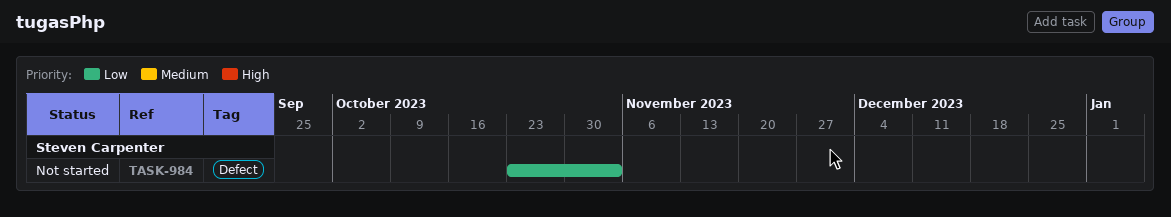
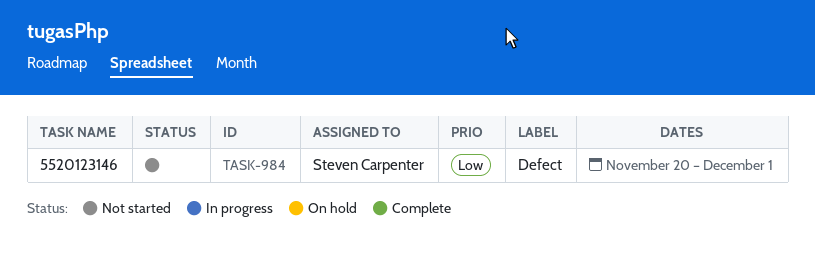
TASK-984, start: Oct 23 -> Nov 20
TASK-984, due: Nov 3 -> Dec 1

